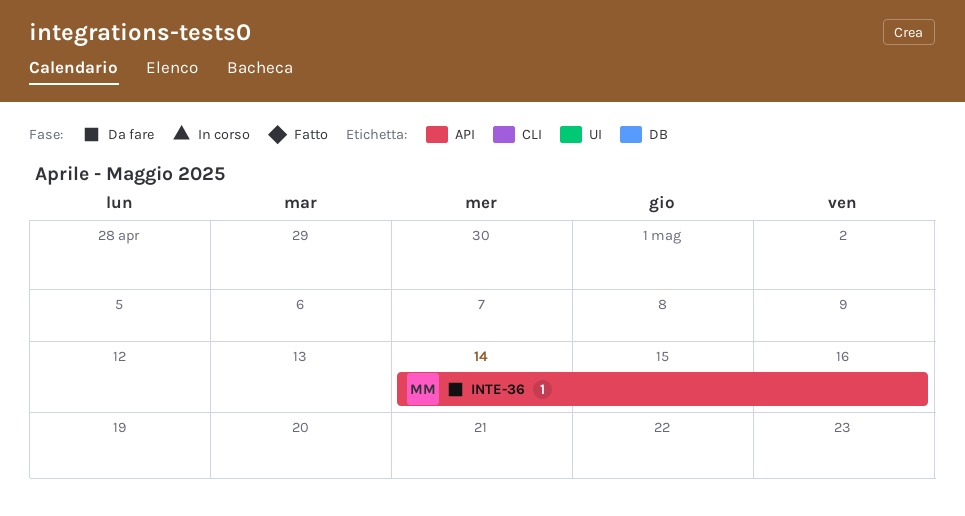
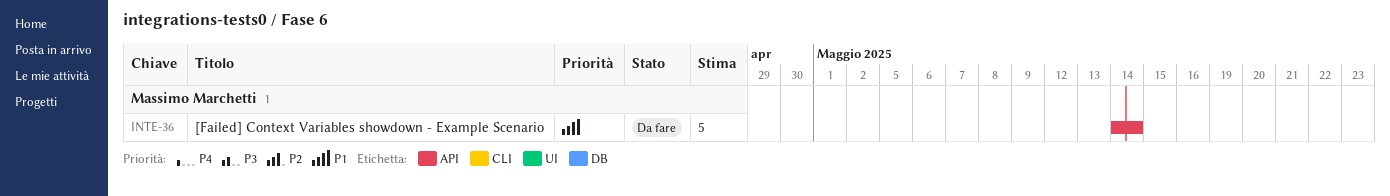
INTE-36, estimate: 1 -> 5
INTE-36, due: May 16 -> May 14

